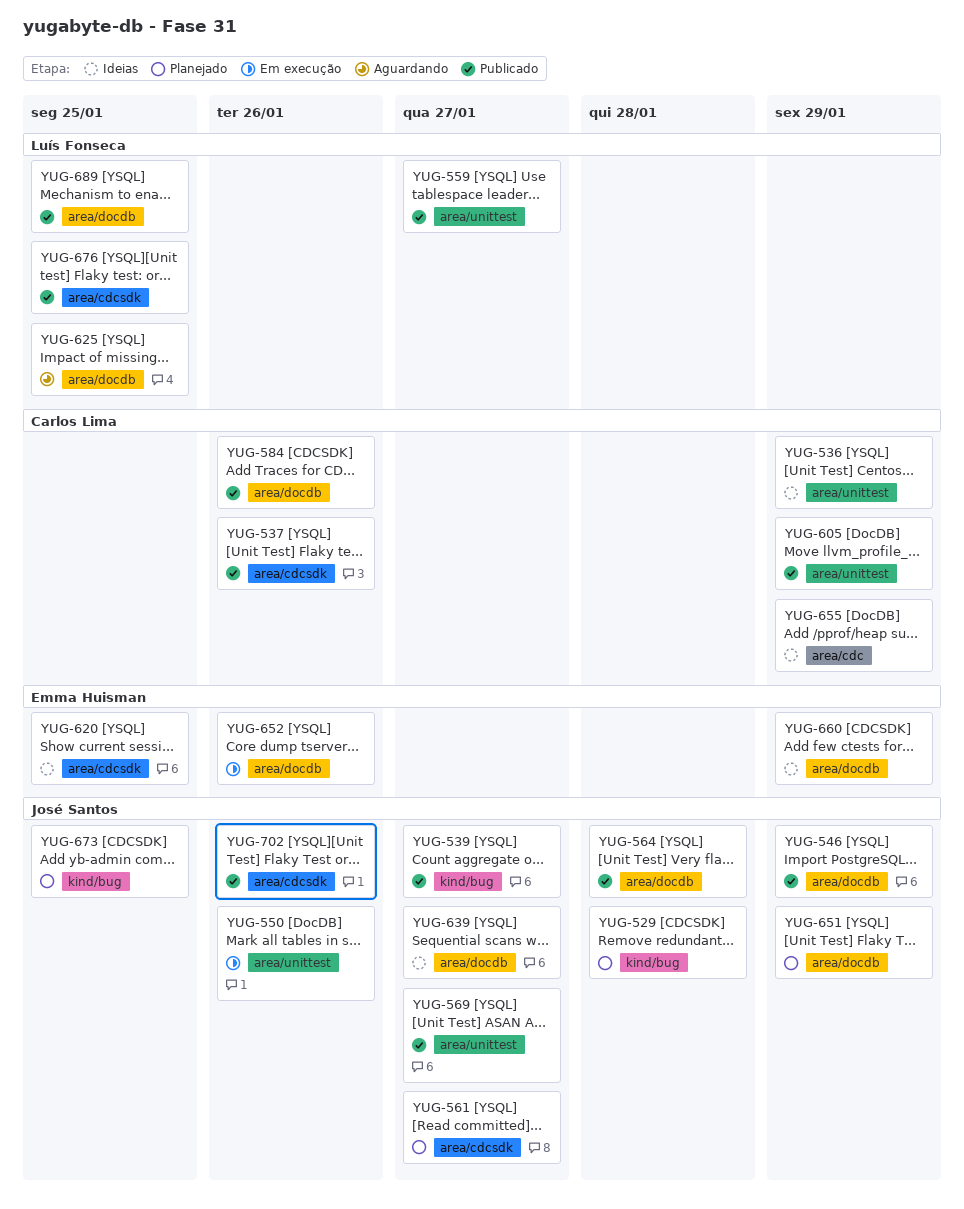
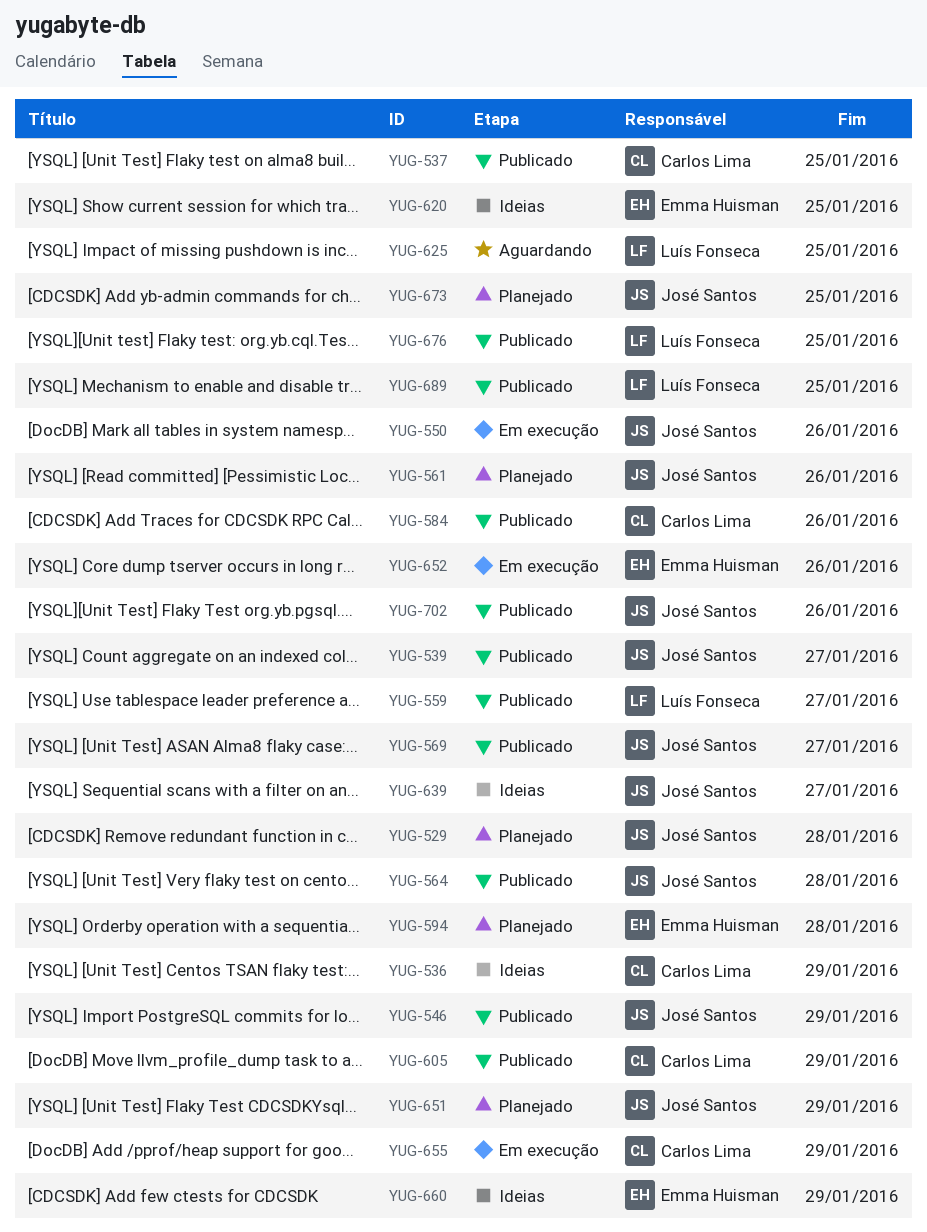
YUG-537, due: Jan 26 -> Jan 25
YUG-561, due: Jan 27 -> Jan 26
YUG-594: none -> present
YUG-655, status: Ideias -> Em execução

